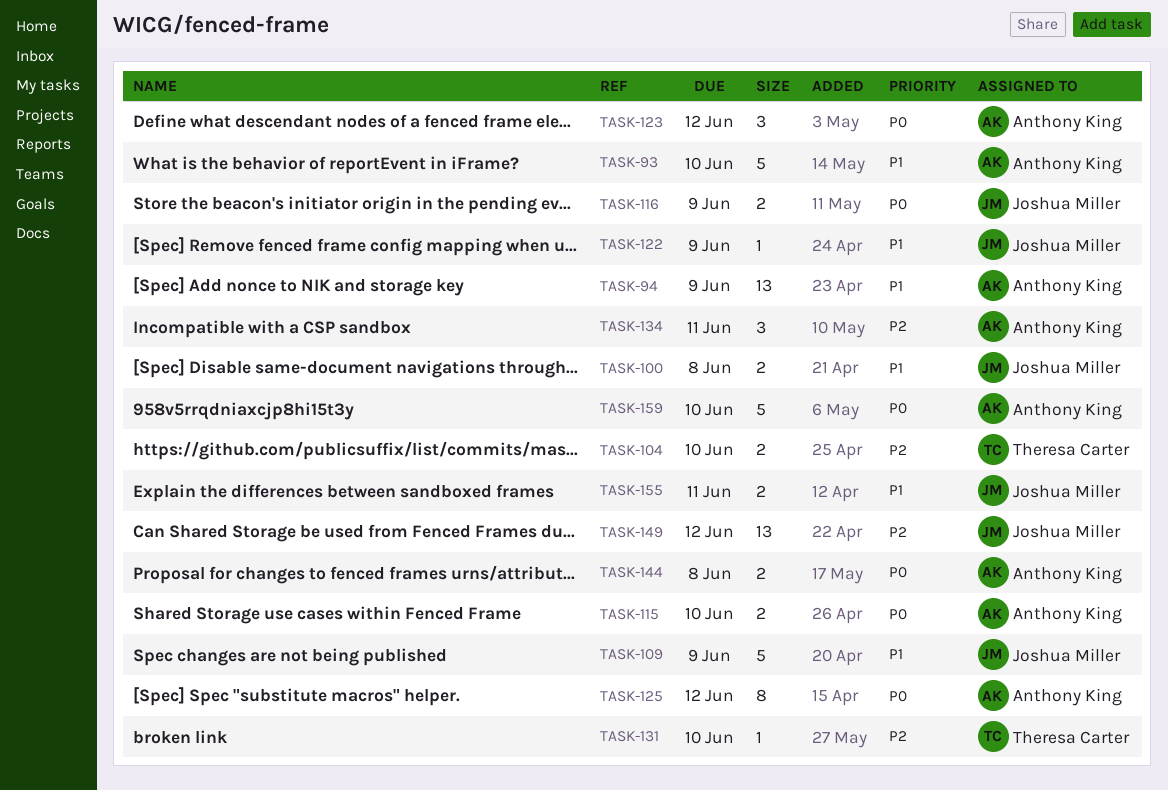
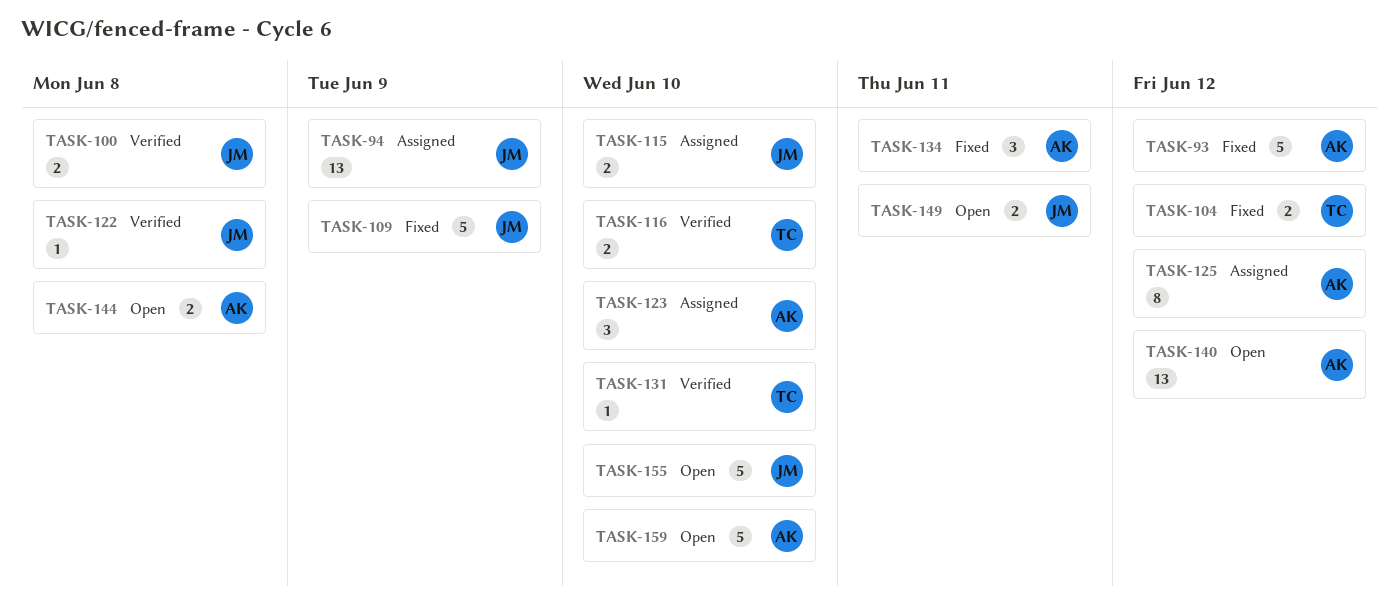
TASK-93, due: Jun 10 -> Jun 12
TASK-94, owner: Anthony King -> Joshua Miller
TASK-104, due: Jun 10 -> Jun 12
TASK-115, owner: Anthony King -> Joshua Miller
TASK-116, owner: Joshua Miller -> Theresa Carter
TASK-116, due: Jun 9 -> Jun 10
TASK-122, due: Jun 9 -> Jun 8
TASK-123, due: Jun 12 -> Jun 10
TASK-140: none -> present
TASK-149, estimate: 13 -> 2
TASK-149, due: Jun 12 -> Jun 11
TASK-155, estimate: 2 -> 5
TASK-155, due: Jun 11 -> Jun 10

